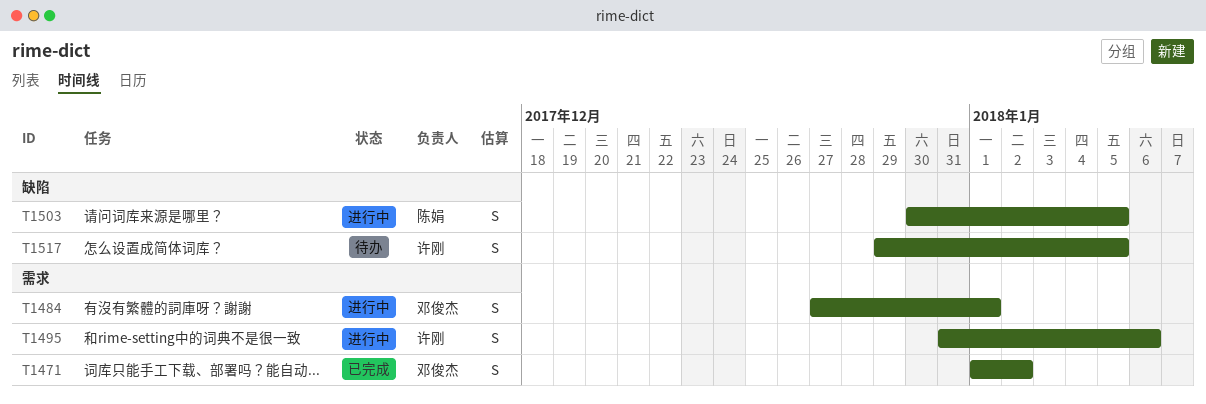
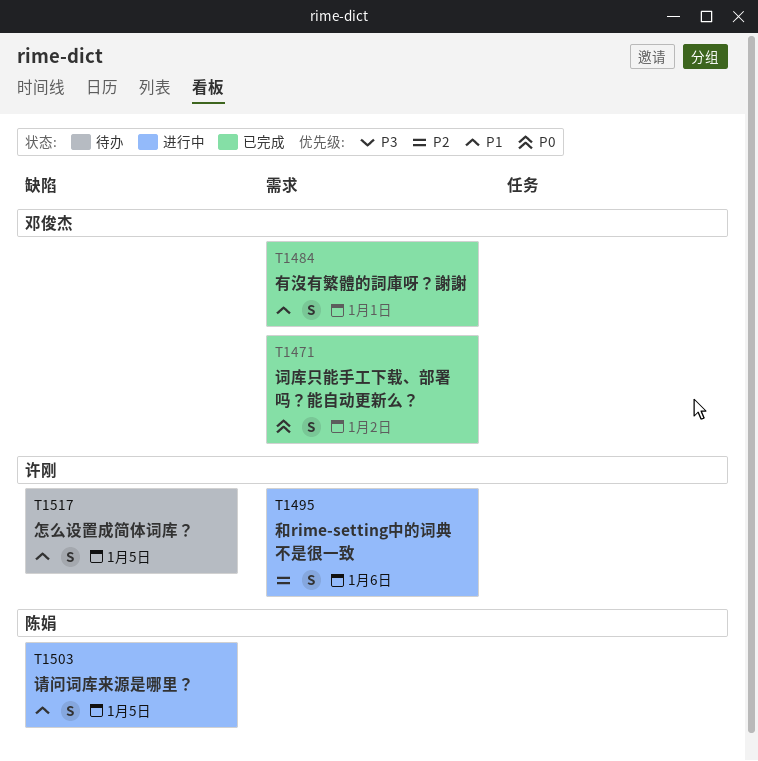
T1484, status: 进行中 -> 已完成

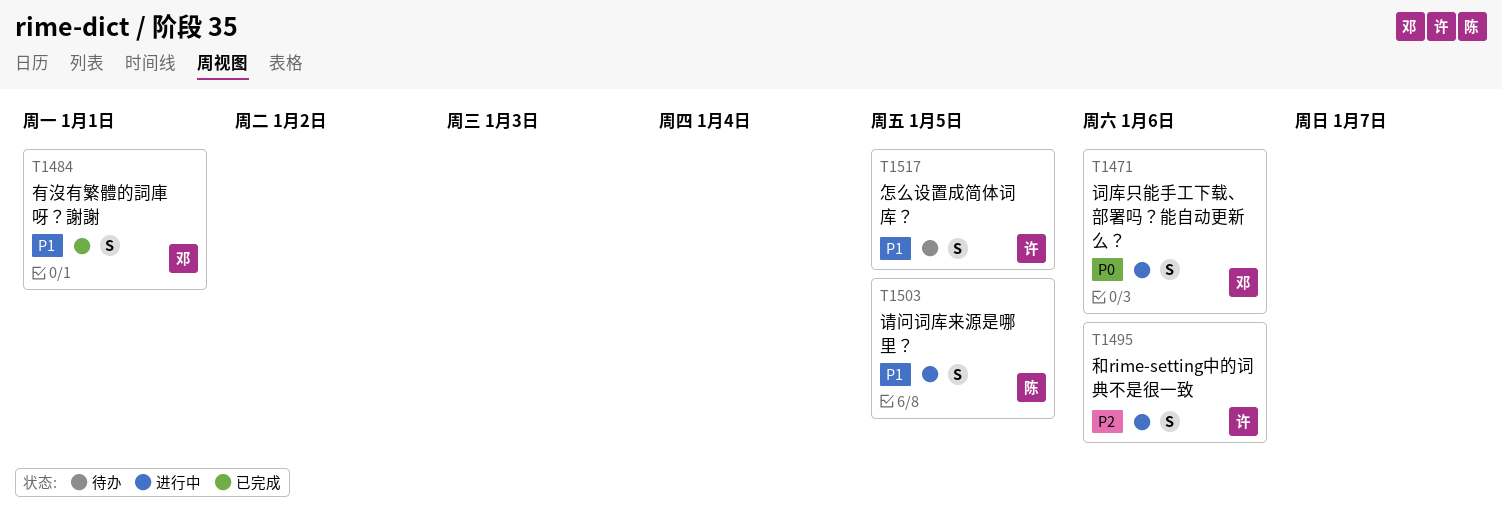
T1471, status: 已完成 -> 进行中
T1471, due: Jan 2 -> Jan 6

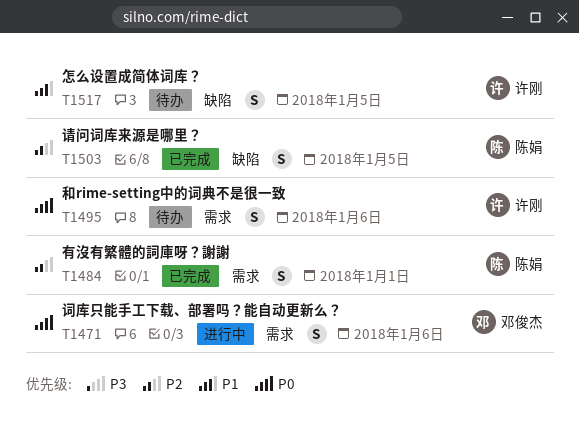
T1484, owner: 邓俊杰 -> 陈娟
T1484, priority: P1 -> P2
T1495, status: 进行中 -> 待办
T1495, priority: P2 -> P0
T1503, status: 进行中 -> 已完成
T1503, priority: P1 -> P2

